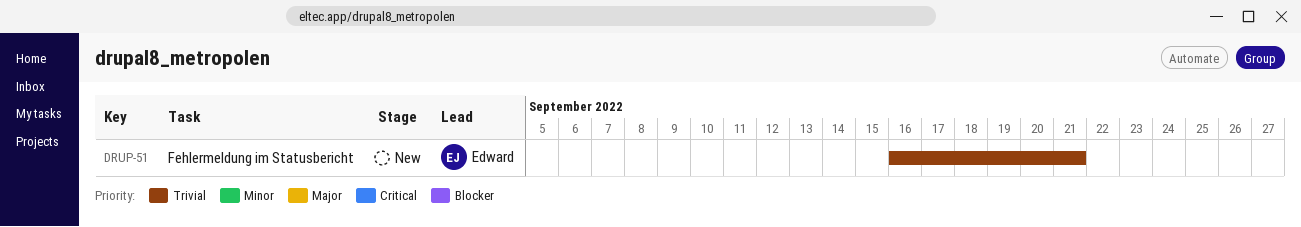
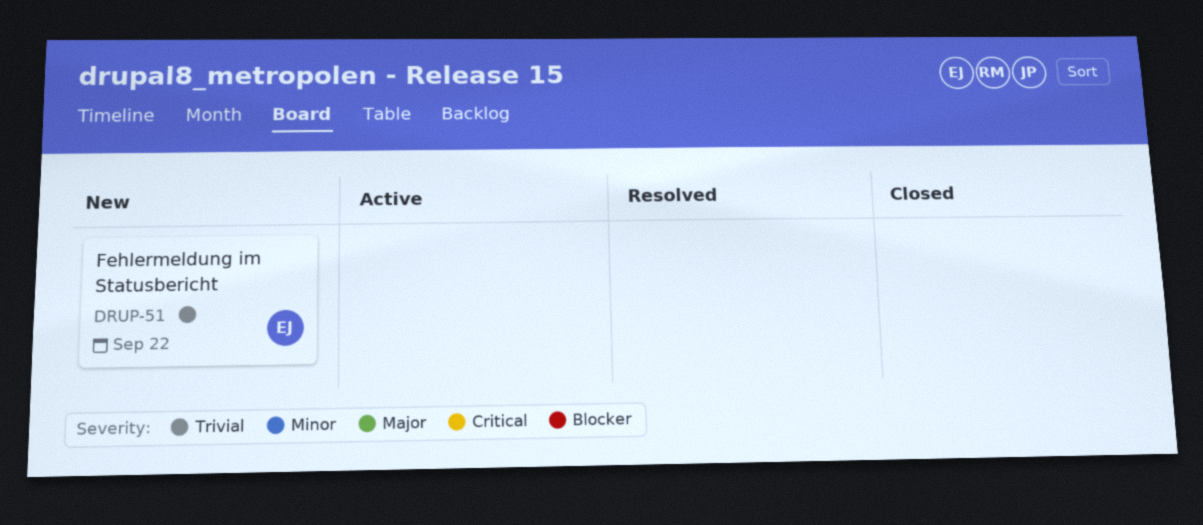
DRUP-51, due: Sep 21 -> Sep 22

